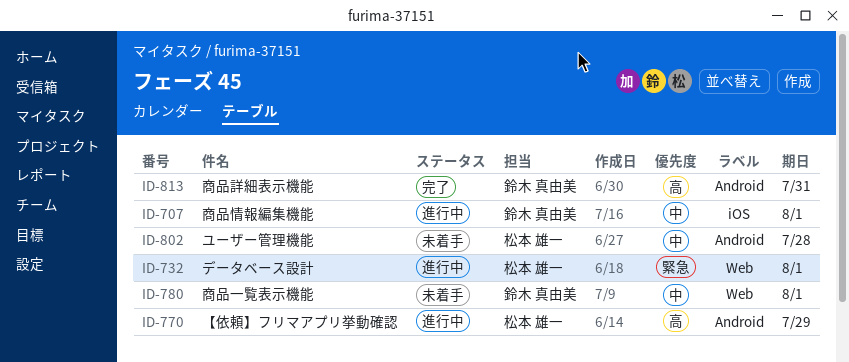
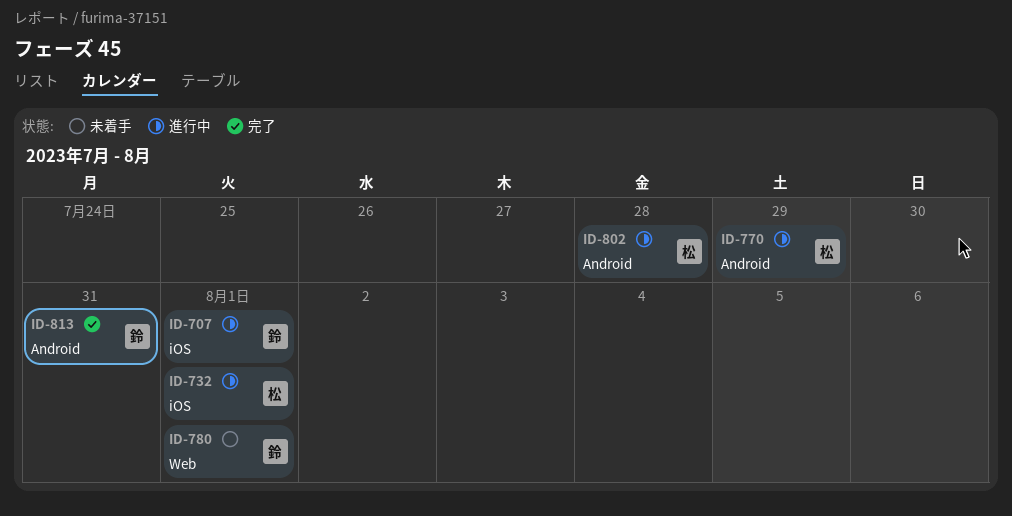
ID-732, label: Web -> iOS
ID-802, status: 未着手 -> 進行中

